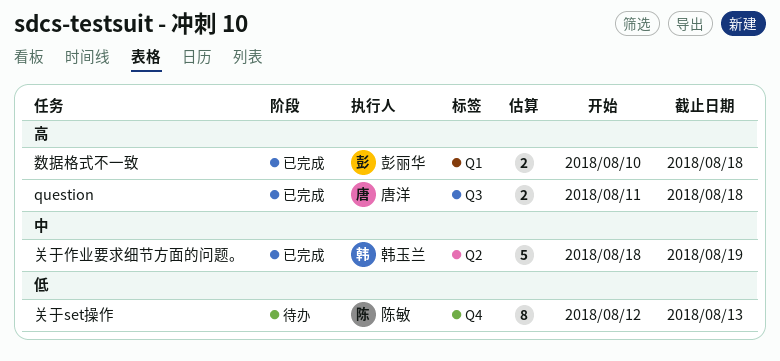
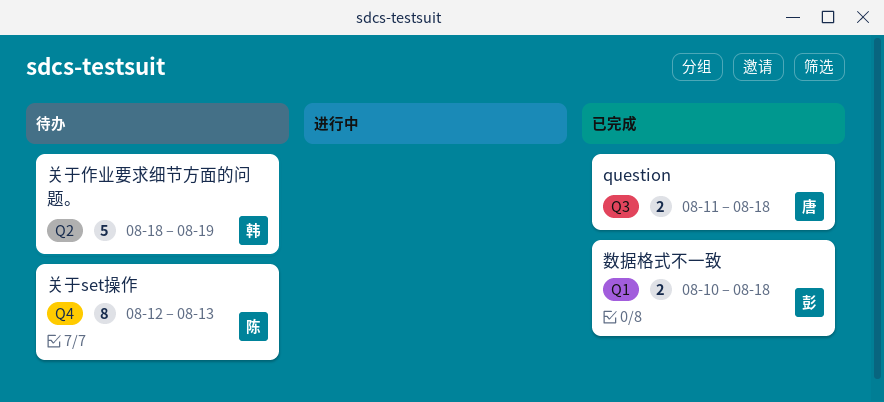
关于作业要求细节方面的问题。, status: 已完成 -> 待办

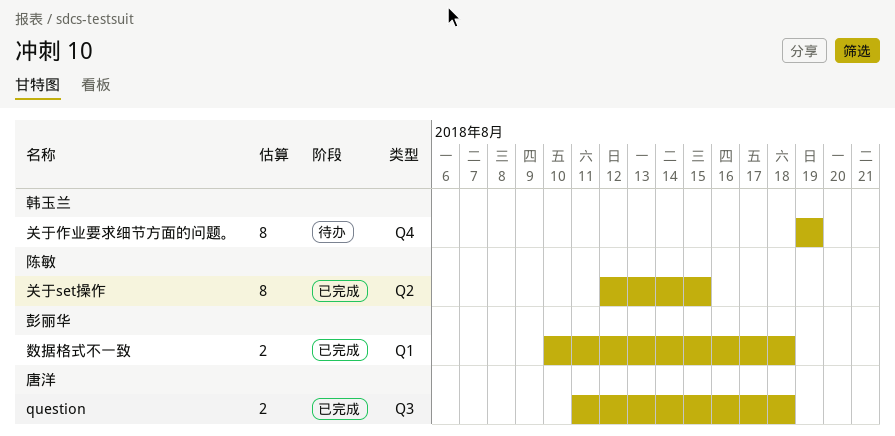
关于set操作, status: 待办 -> 已完成
关于set操作, label: Q4 -> Q2
关于set操作, due: Aug 13 -> Aug 15
关于作业要求细节方面的问题。, label: Q2 -> Q4
关于作业要求细节方面的问题。, estimate: 5 -> 8
关于作业要求细节方面的问题。, start: Aug 18 -> Aug 19

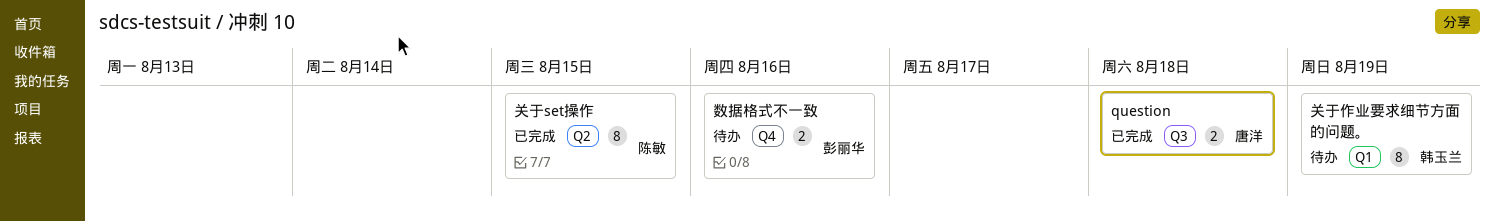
关于作业要求细节方面的问题。, label: Q4 -> Q1
数据格式不一致, status: 已完成 -> 待办
数据格式不一致, label: Q1 -> Q4
数据格式不一致, due: Aug 18 -> Aug 16

